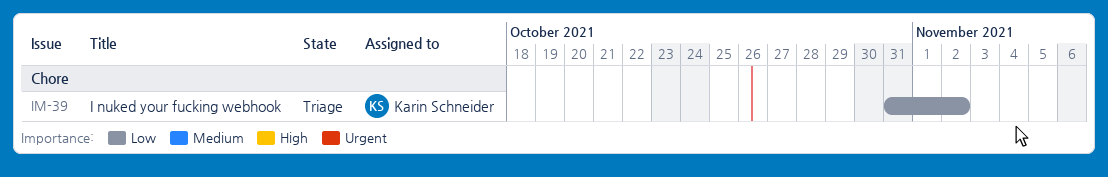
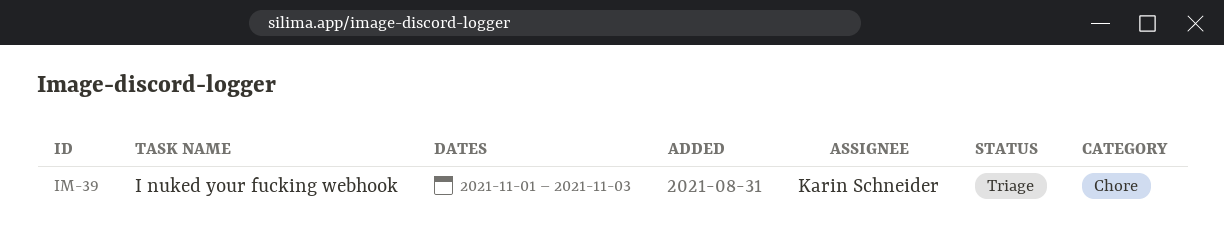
IM-39, start: Oct 31 -> Nov 1
IM-39, due: Nov 2 -> Nov 3

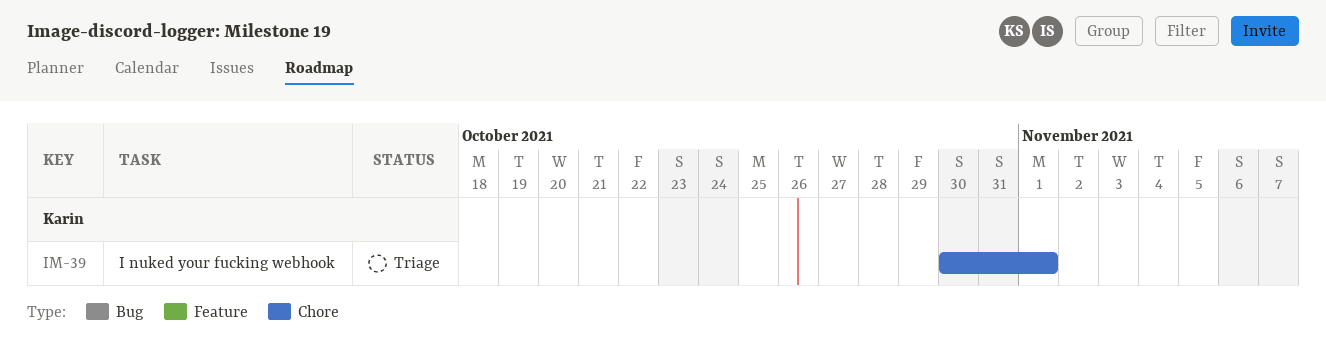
IM-39, start: Nov 1 -> Oct 30
IM-39, due: Nov 3 -> Nov 1

